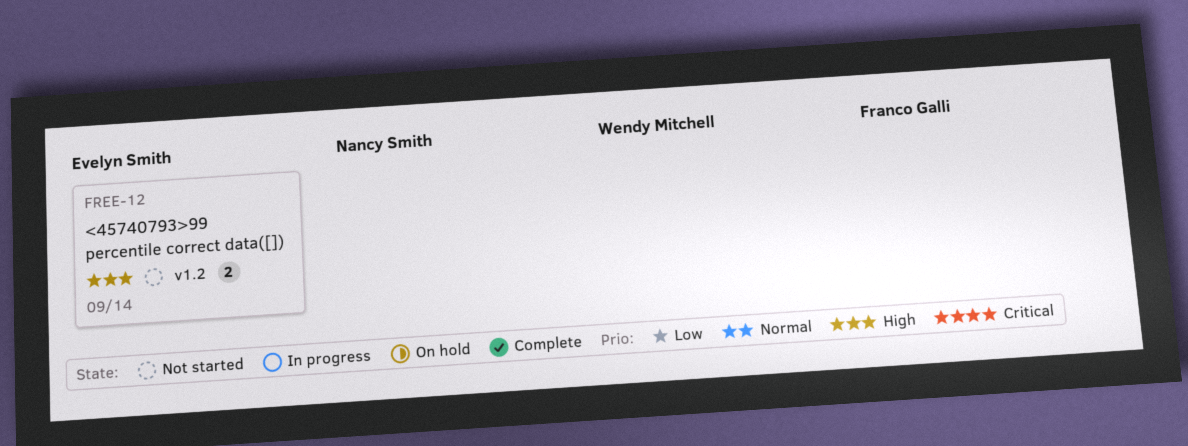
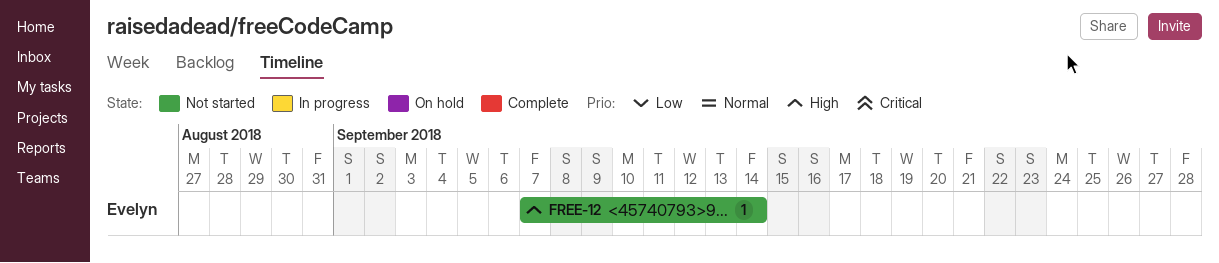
FREE-12, estimate: 2 -> 1

